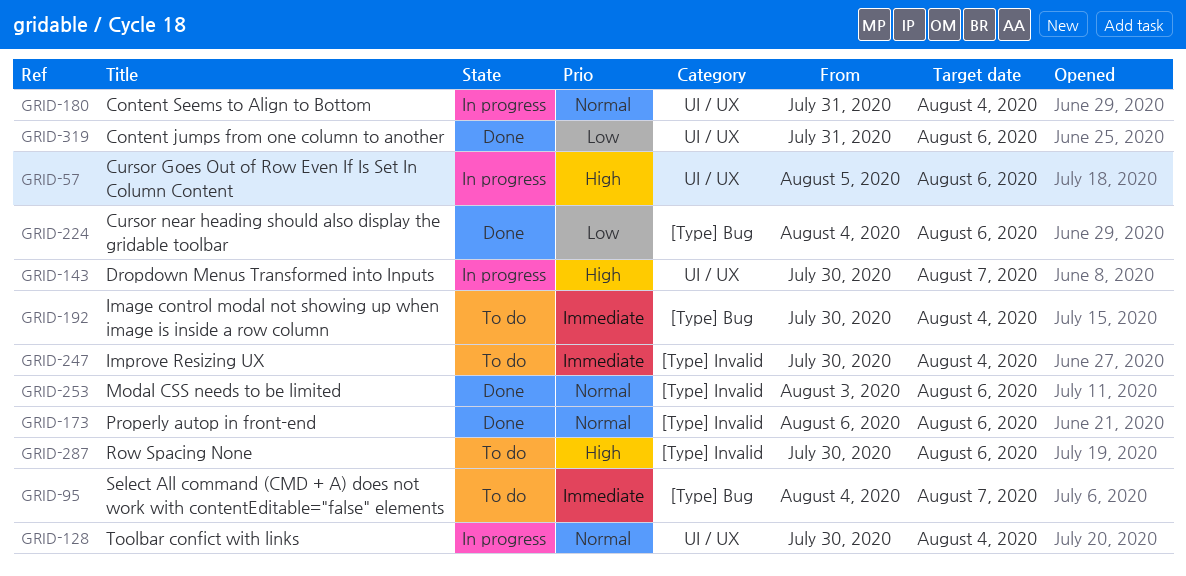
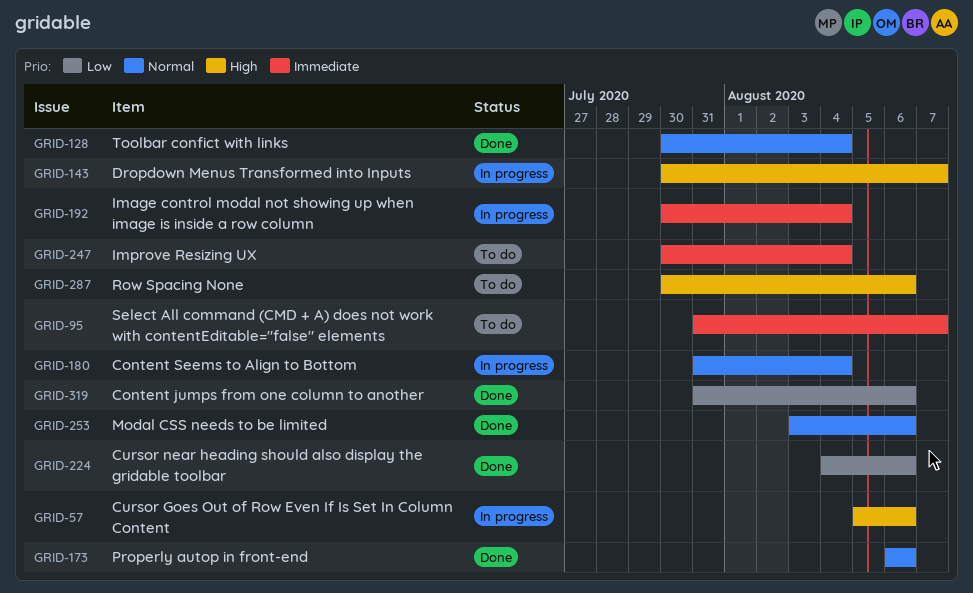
GRID-95, start: Aug 4 -> Jul 31
GRID-128, status: In progress -> Done
GRID-192, status: To do -> In progress

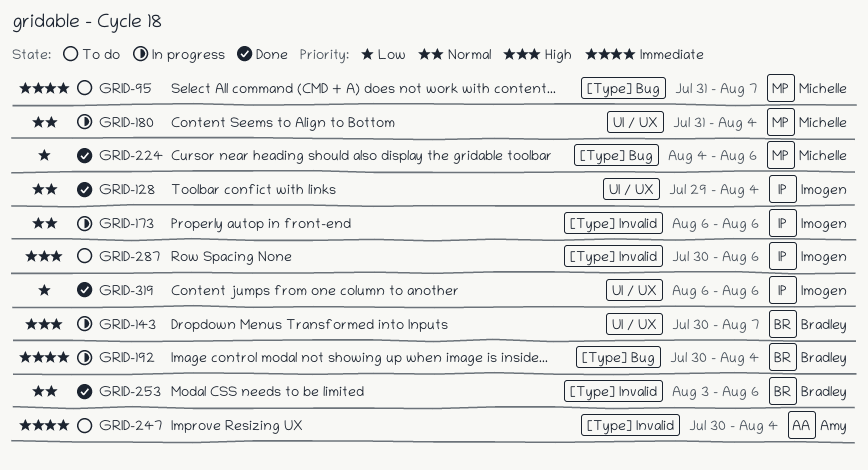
GRID-57: present -> none
GRID-128, start: Jul 30 -> Jul 29
GRID-173, status: Done -> In progress
GRID-319, start: Jul 31 -> Aug 6

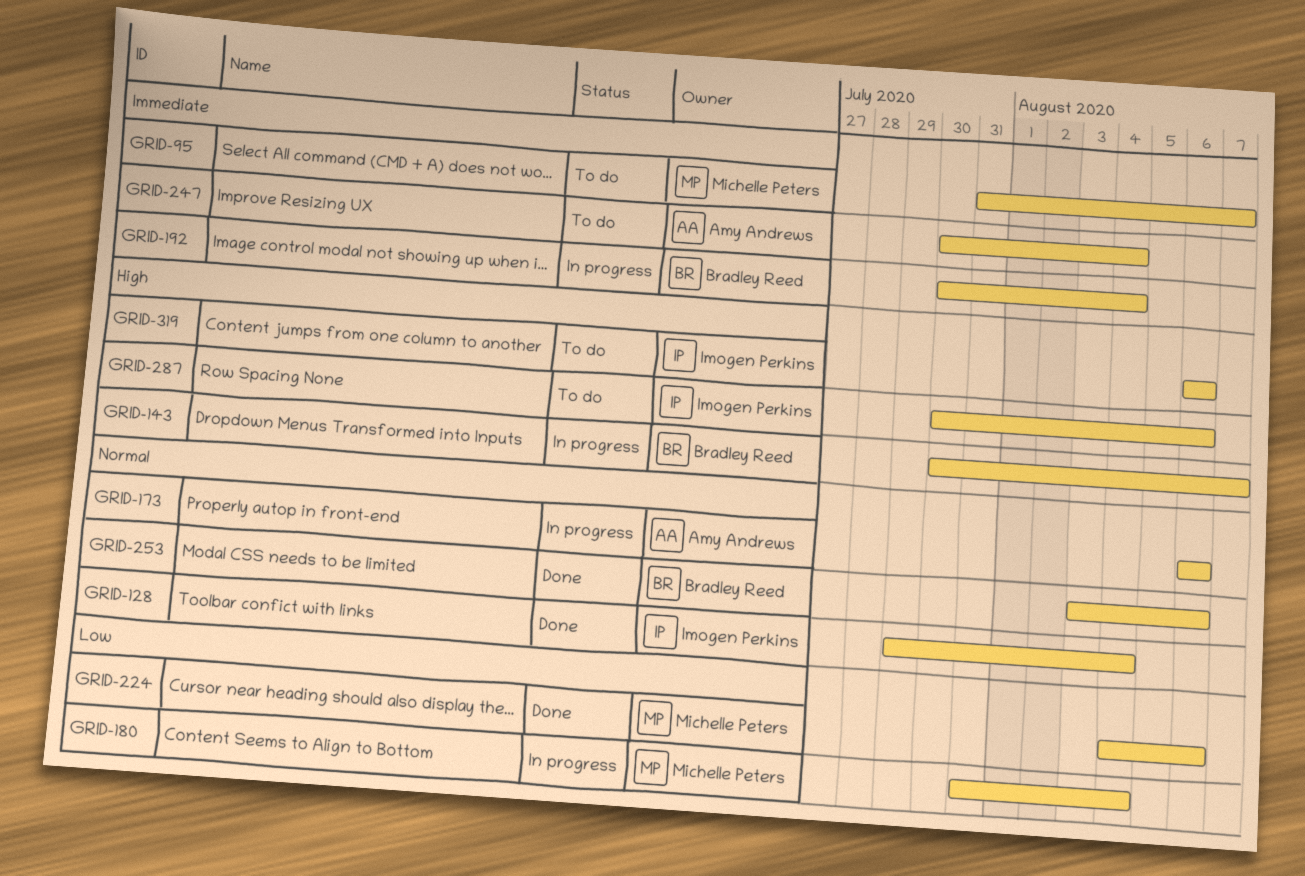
GRID-173, owner: Imogen Perkins -> Amy Andrews
GRID-180, priority: Normal -> Low
GRID-319, status: Done -> To do
GRID-319, priority: Low -> High

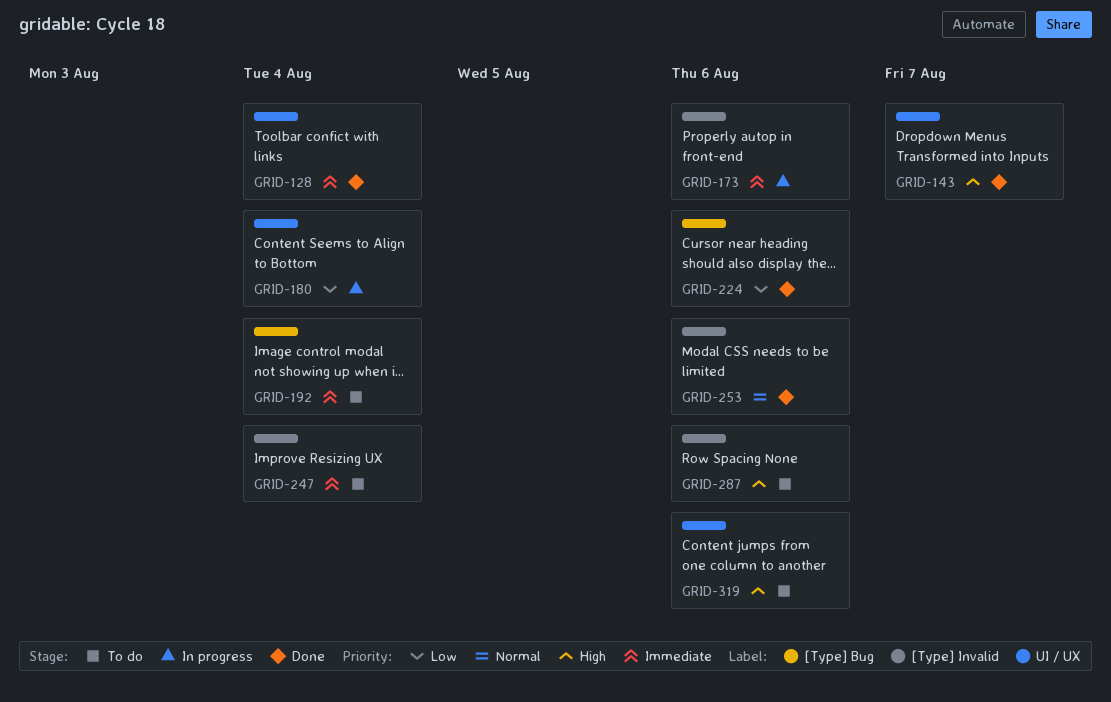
GRID-95: present -> none
GRID-128, priority: Normal -> Immediate
GRID-143, status: In progress -> Done
GRID-173, priority: Normal -> Immediate
GRID-192, status: In progress -> To do

